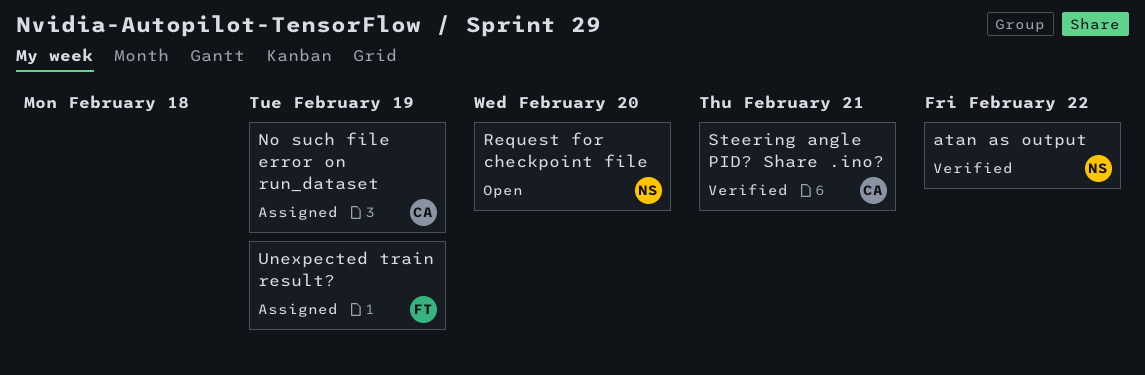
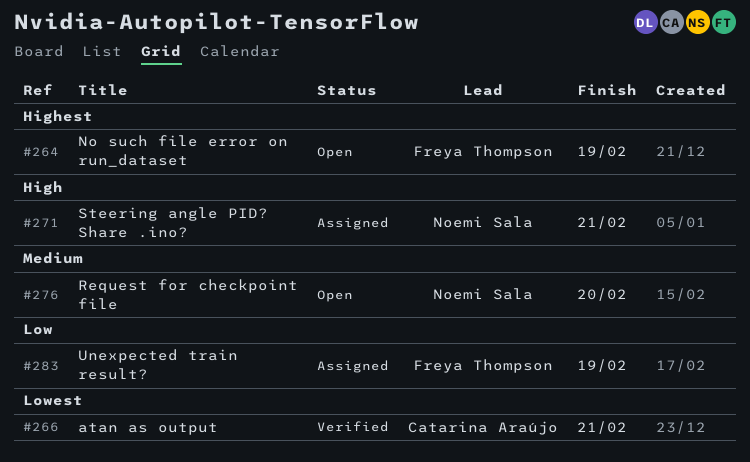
atan as output, owner: Noemi Sala -> Catarina Araújo
atan as output, due: Feb 22 -> Feb 21
No such file error on run_dataset, status: Assigned -> Open
No such file error on run_dataset, owner: Catarina Araújo -> Freya Thompson
Steering angle PID? Share .ino?, status: Verified -> Assigned
Steering angle PID? Share .ino?, owner: Catarina Araújo -> Noemi Sala

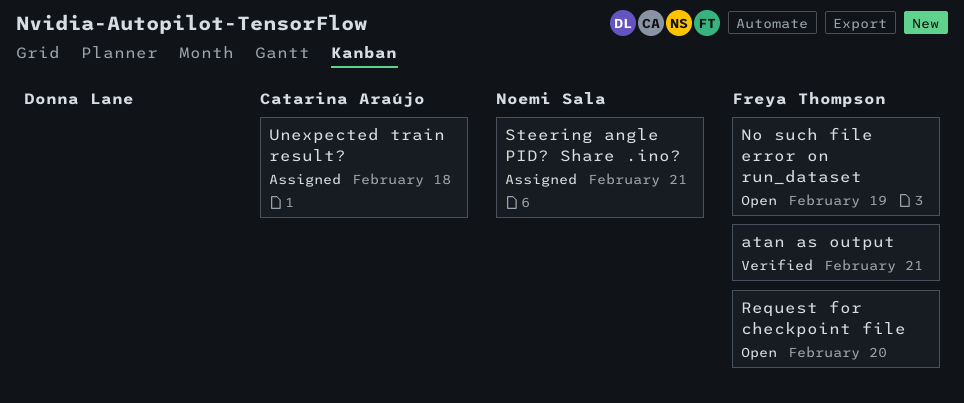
atan as output, owner: Catarina Araújo -> Freya Thompson
Request for checkpoint file, owner: Noemi Sala -> Freya Thompson
Unexpected train result?, owner: Freya Thompson -> Catarina Araújo
Unexpected train result?, due: Feb 19 -> Feb 18

